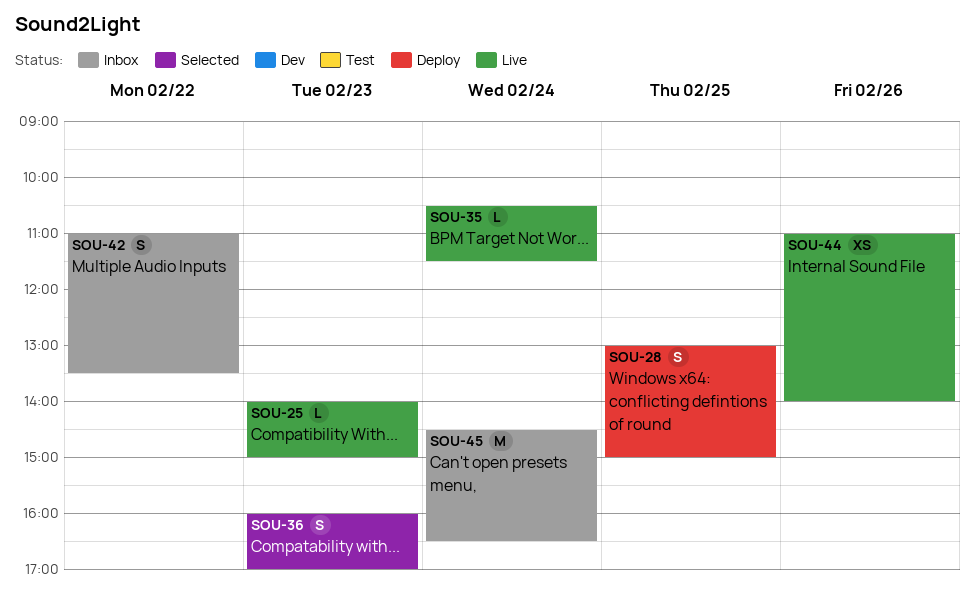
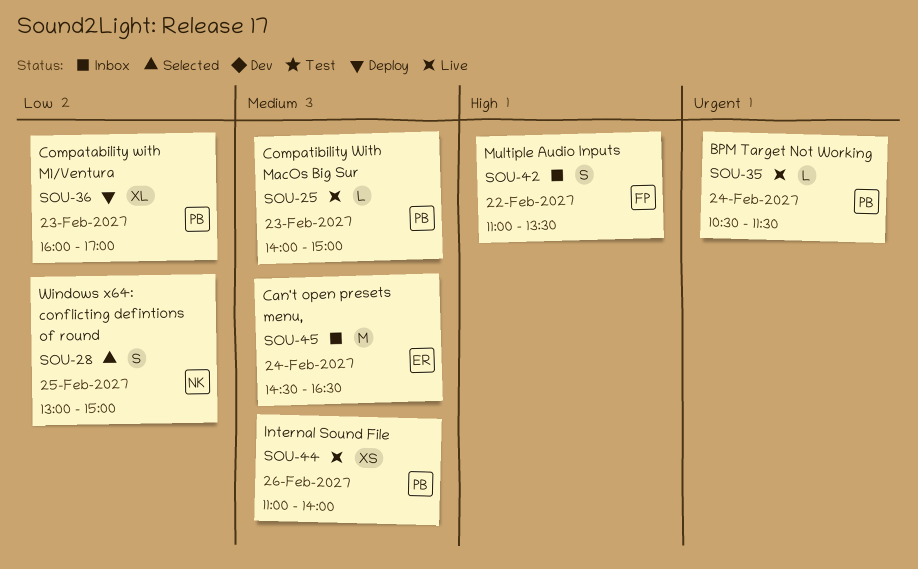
SOU-28, status: Deploy -> Selected
SOU-36, status: Selected -> Deploy
SOU-36, estimate: S -> XL

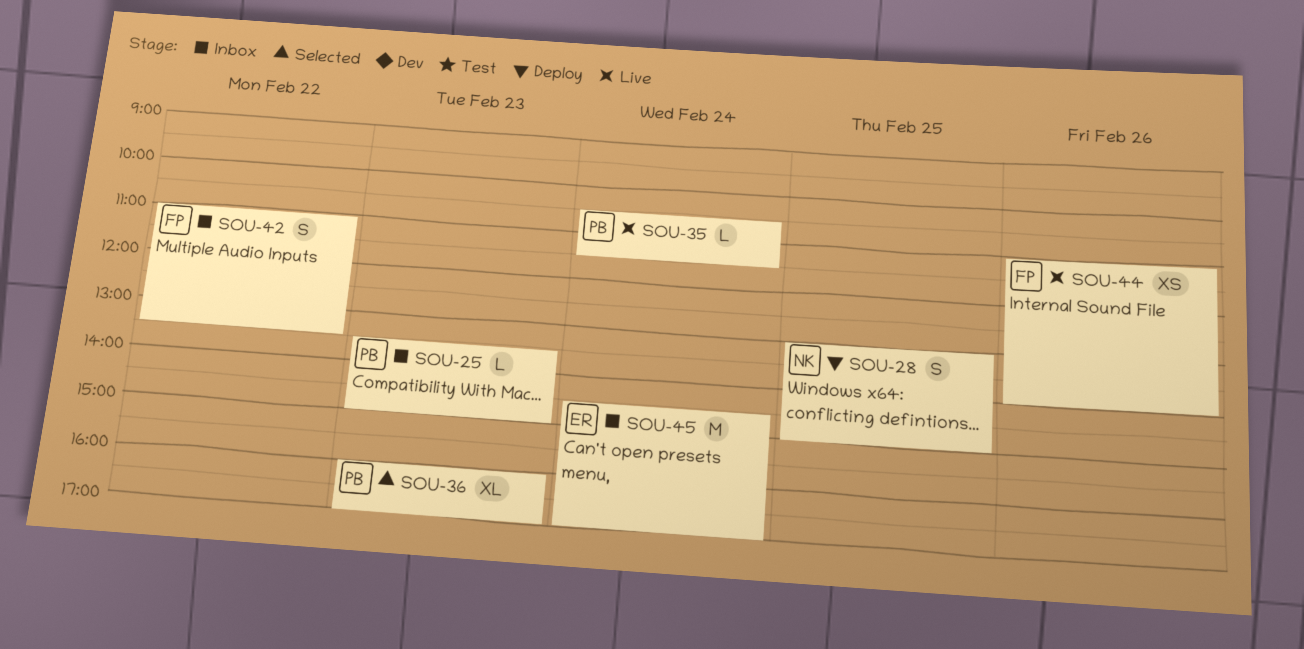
SOU-25, status: Live -> Inbox
SOU-25, begins: 14:00 -> 13:30
SOU-28, status: Selected -> Deploy
SOU-36, status: Deploy -> Selected
SOU-44, owner: PB -> FP
SOU-45, ends: 16:30 -> 17:00

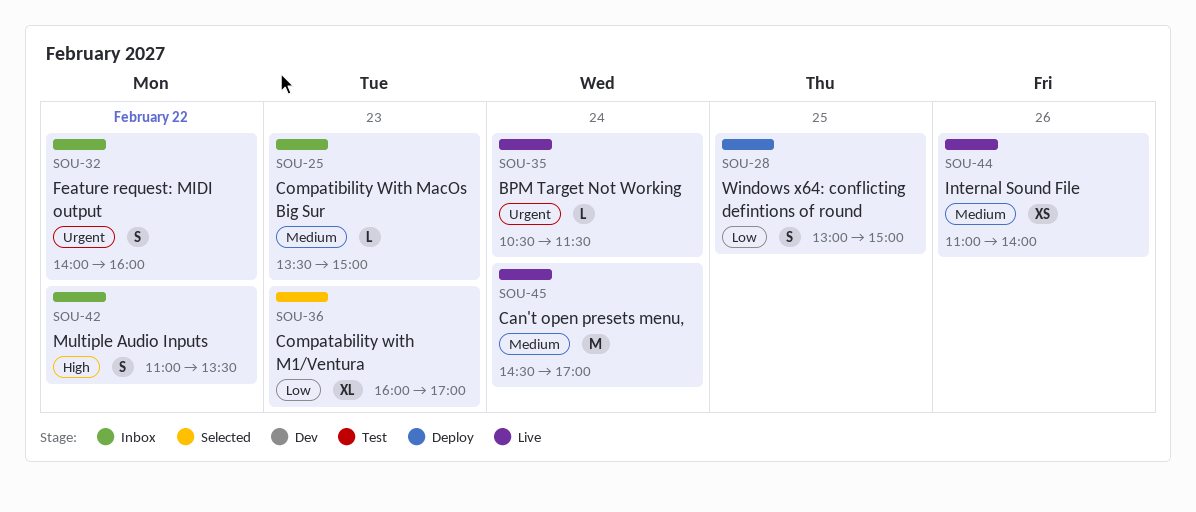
SOU-32: none -> present
SOU-45, status: Inbox -> Live

